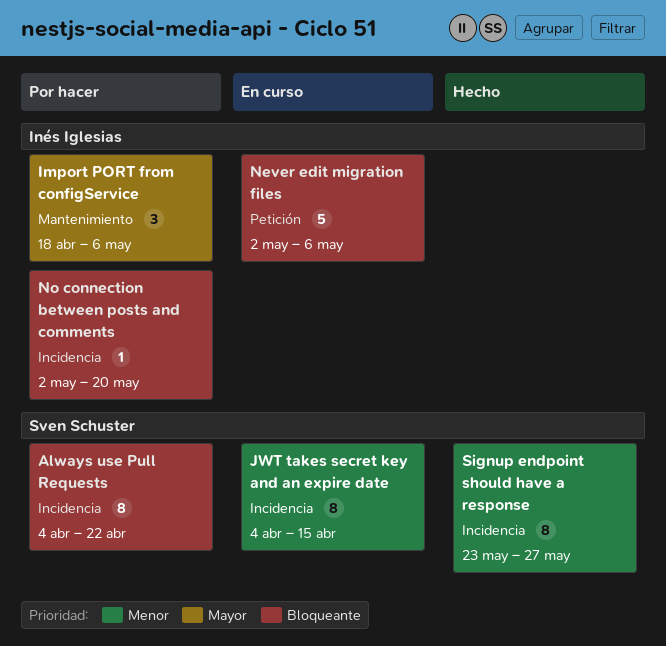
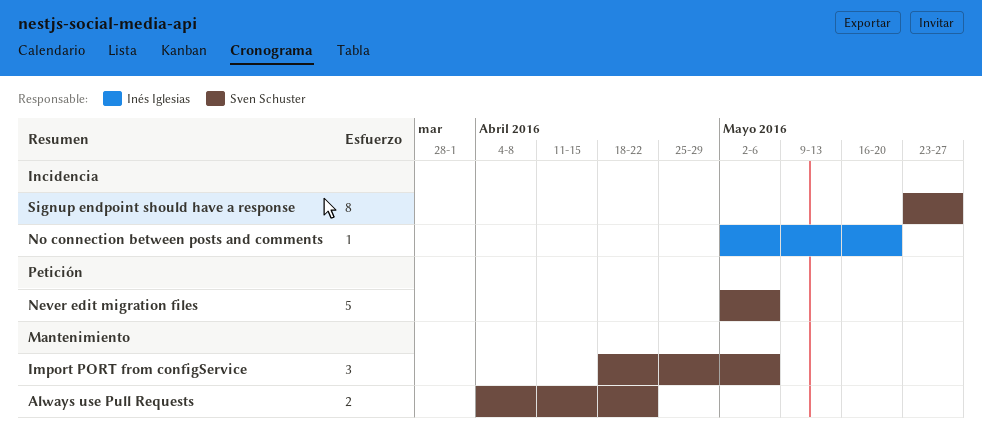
Always use Pull Requests, label: Incidencia -> Mantenimiento
Always use Pull Requests, estimate: 8 -> 2
Import PORT from configService, owner: Inés Iglesias -> Sven Schuster
JWT takes secret key and an expire date: present -> none
Never edit migration files, owner: Inés Iglesias -> Sven Schuster

